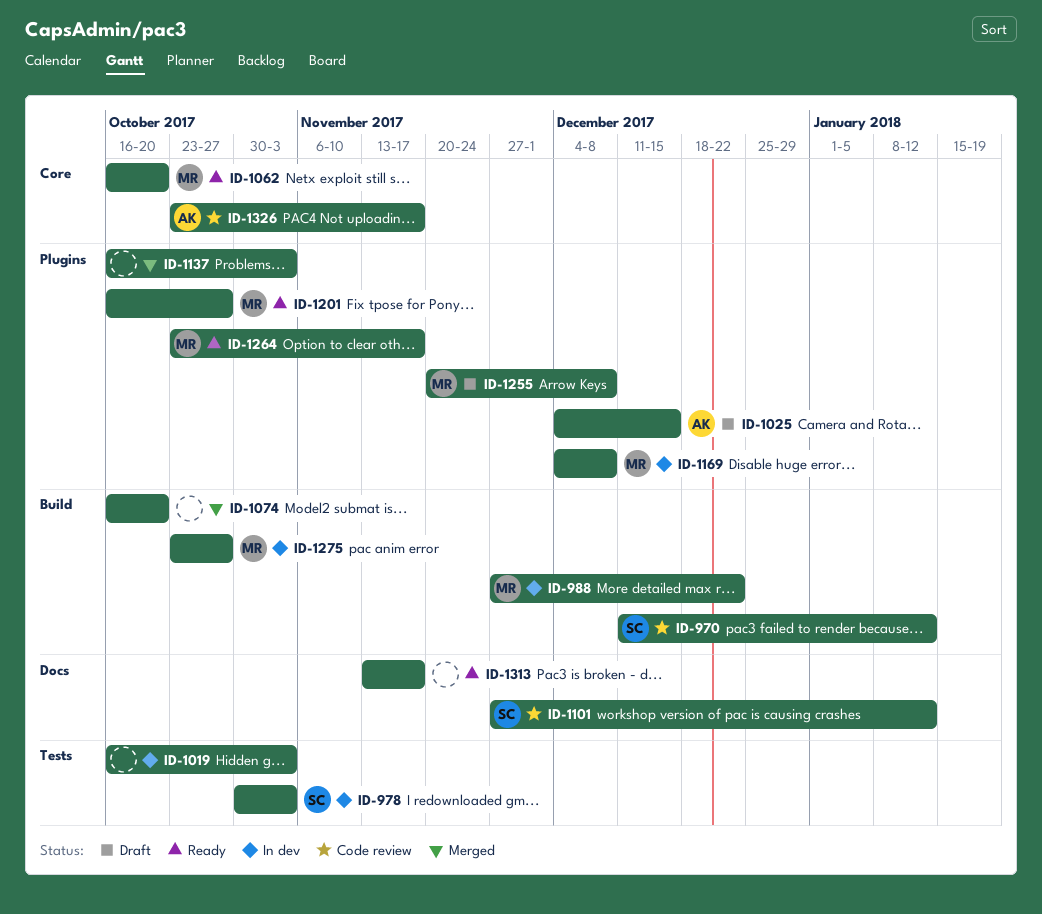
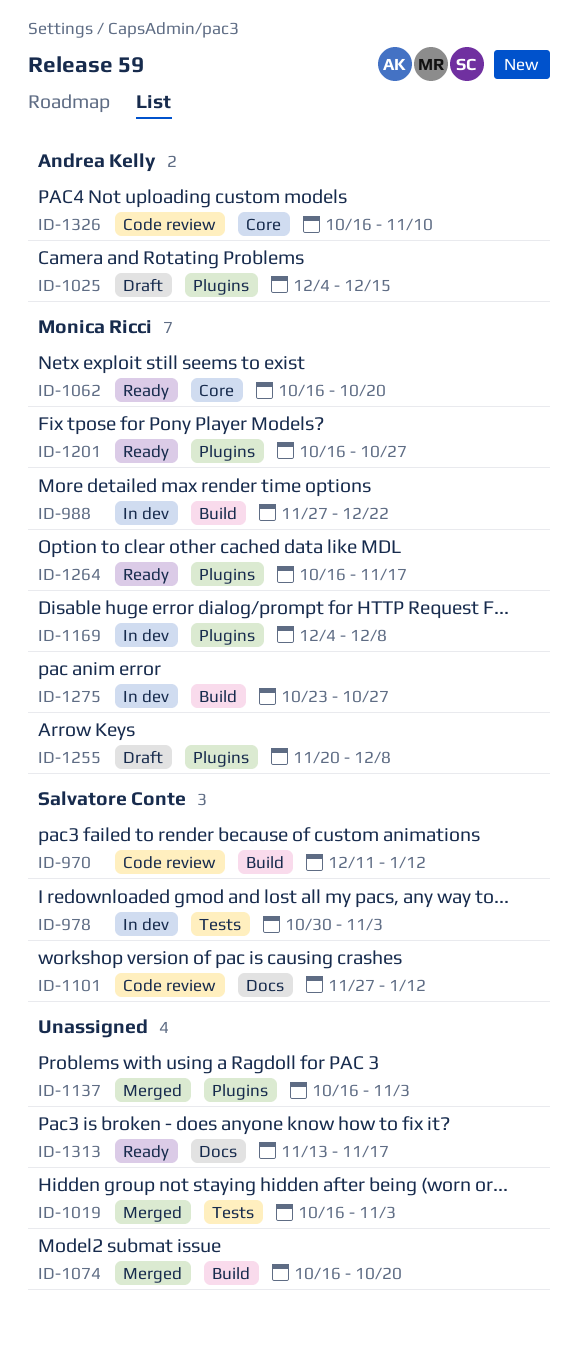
ID-1019, status: In dev -> Merged
ID-1264, start: Oct 23 -> Oct 16
ID-1326, start: Oct 23 -> Oct 16
ID-1326, due: Nov 17 -> Nov 10

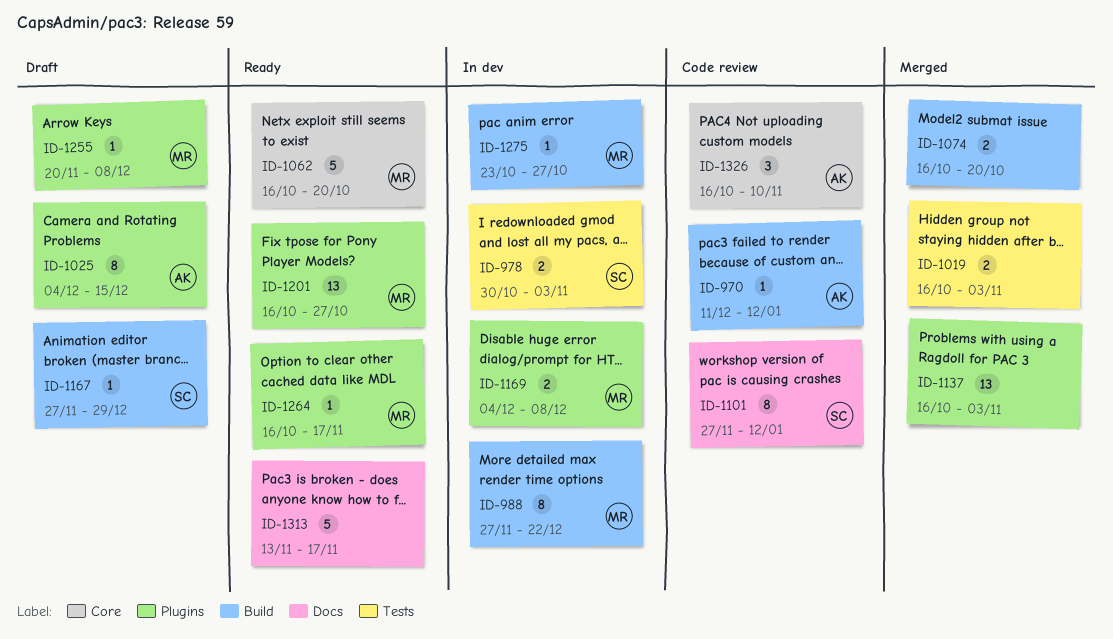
ID-970, owner: Salvatore Conte -> Andrea Kelly
ID-1167: none -> present

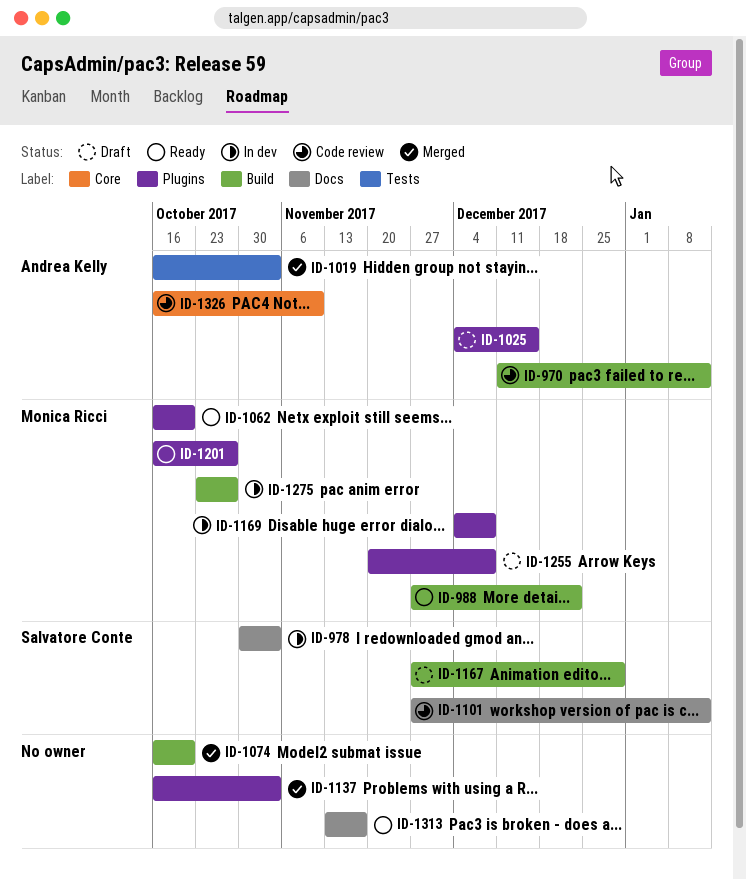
ID-978, label: Tests -> Docs
ID-988, status: In dev -> Ready
ID-1019, owner: none -> Andrea Kelly
ID-1062, label: Core -> Plugins
ID-1264: present -> none

